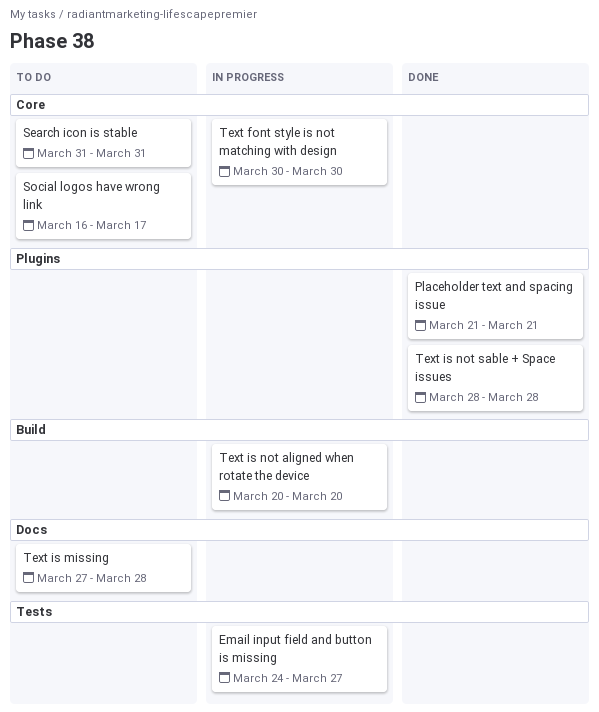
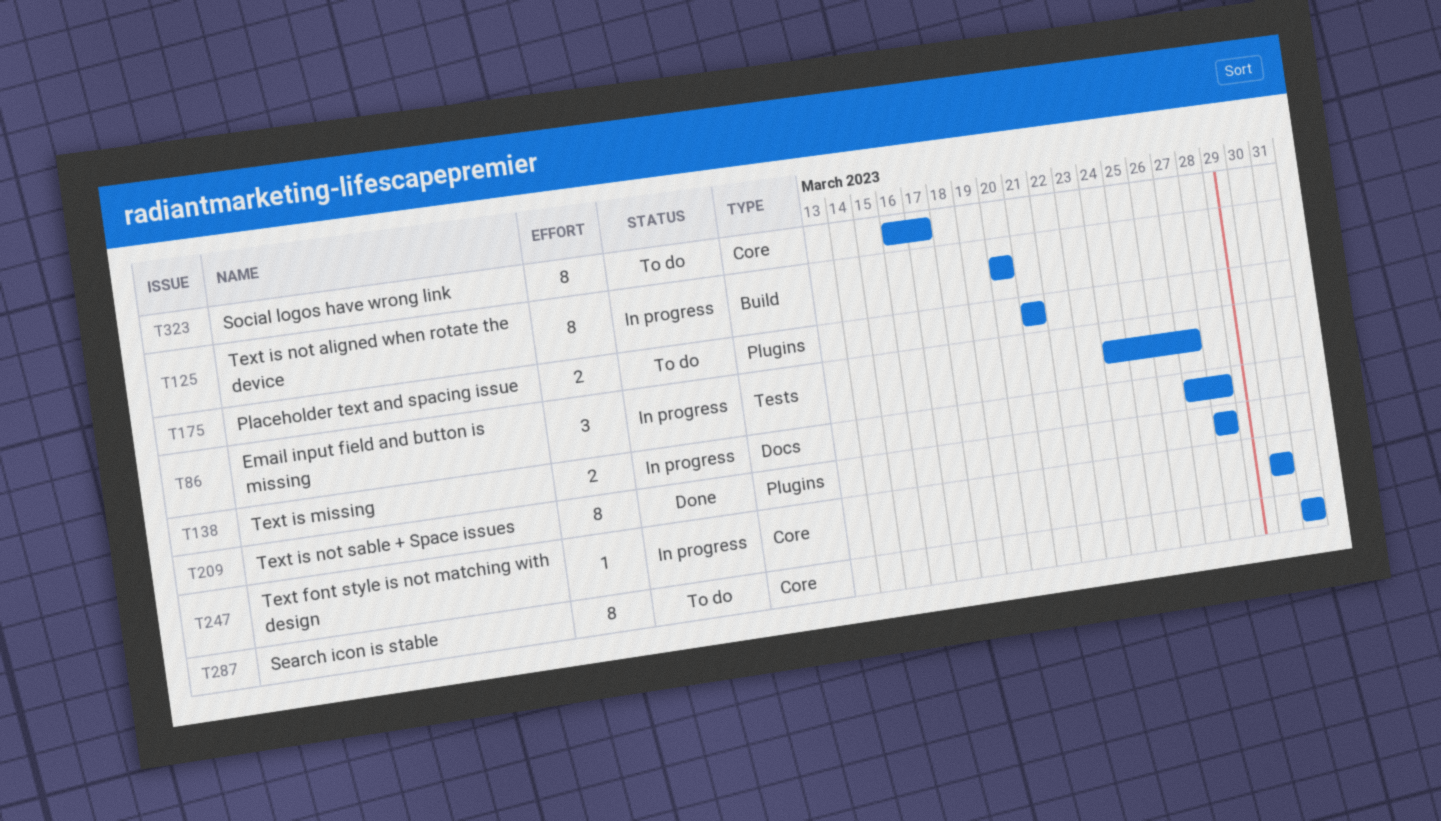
Placeholder text and spacing issue, status: Done -> To do
Text is missing, status: To do -> In progress

